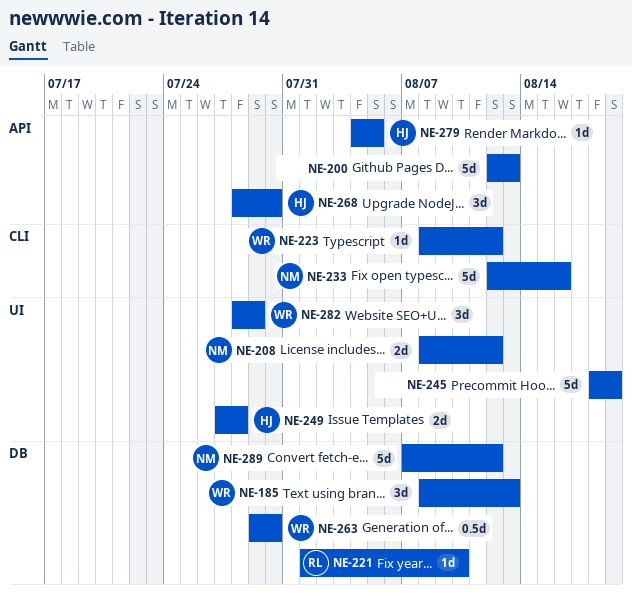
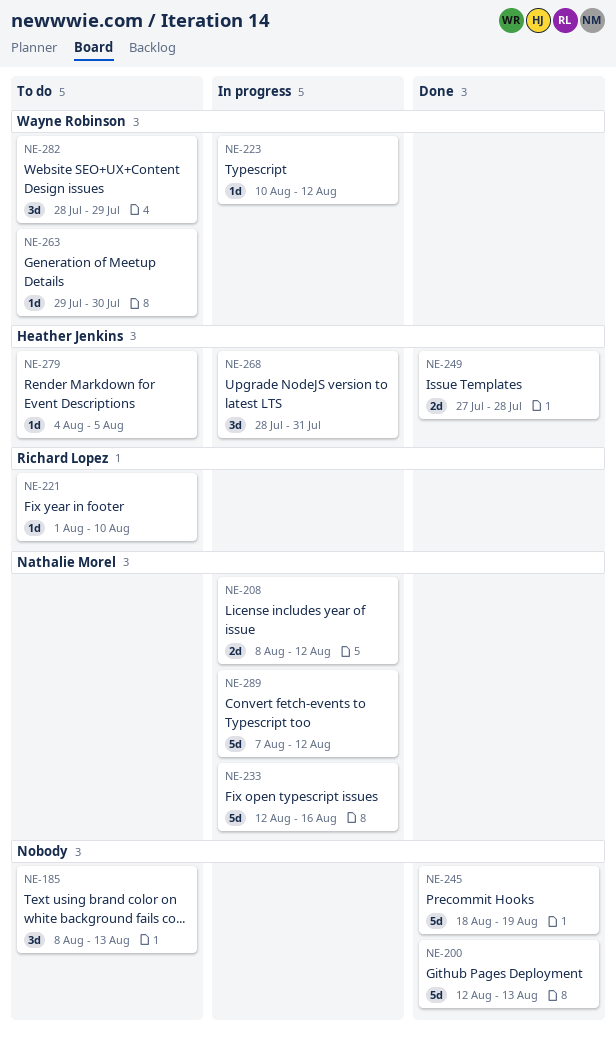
NE-185, owner: Wayne Robinson -> none
NE-223, start: Aug 8 -> Aug 10
NE-263, estimate: 0.5d -> 1d
NE-268, due: Jul 30 -> Jul 31

